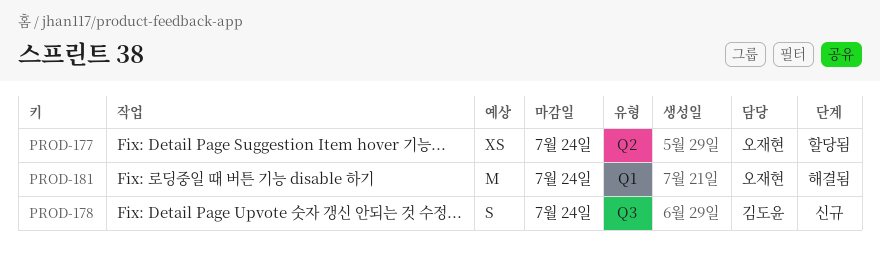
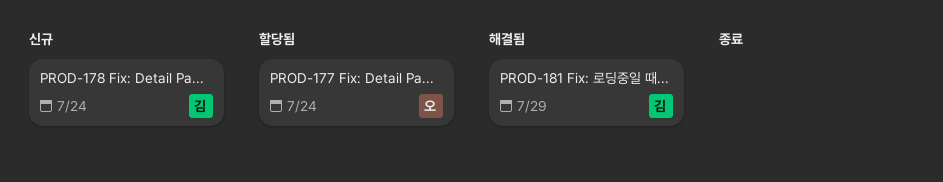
PROD-181, owner: 오재현 -> 김도윤
PROD-181, due: Jul 24 -> Jul 29

